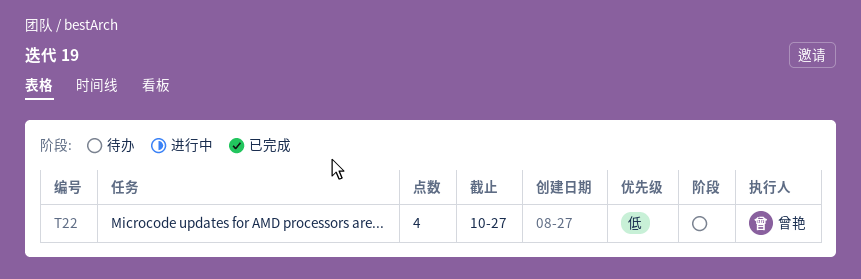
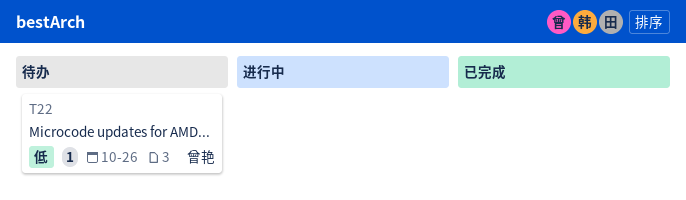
T22, estimate: 4 -> 1
T22, due: Oct 27 -> Oct 26

